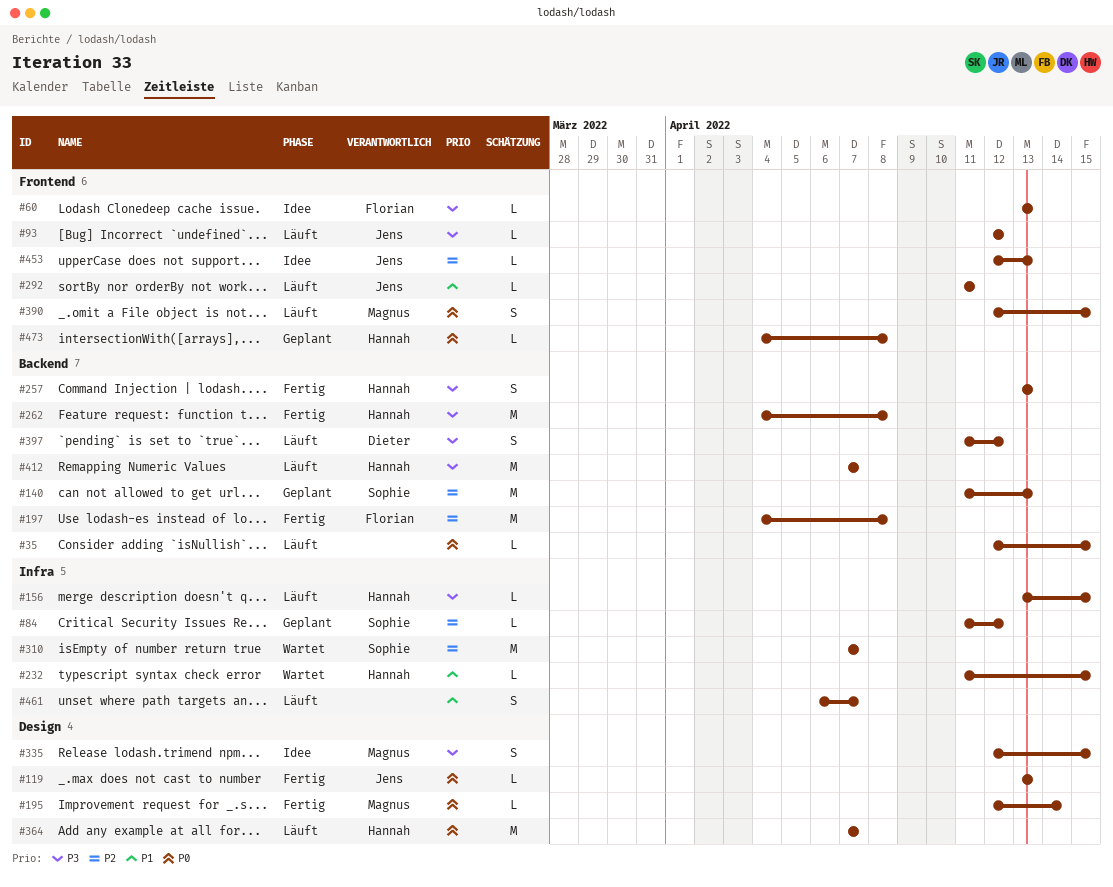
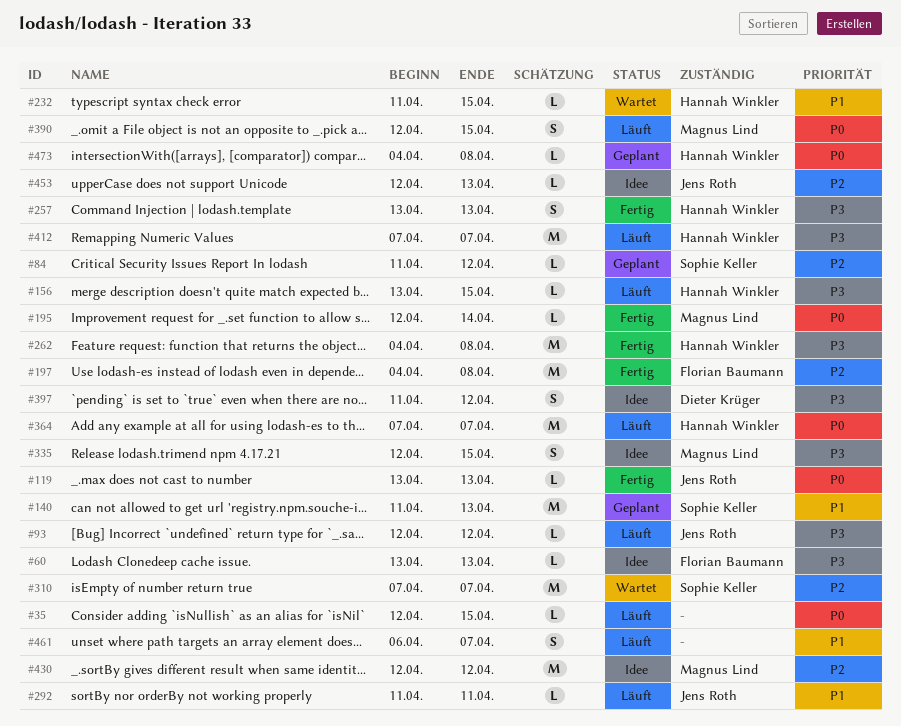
#140, priority: P2 -> P1
#397, status: Läuft -> Idee
#430: none -> present

